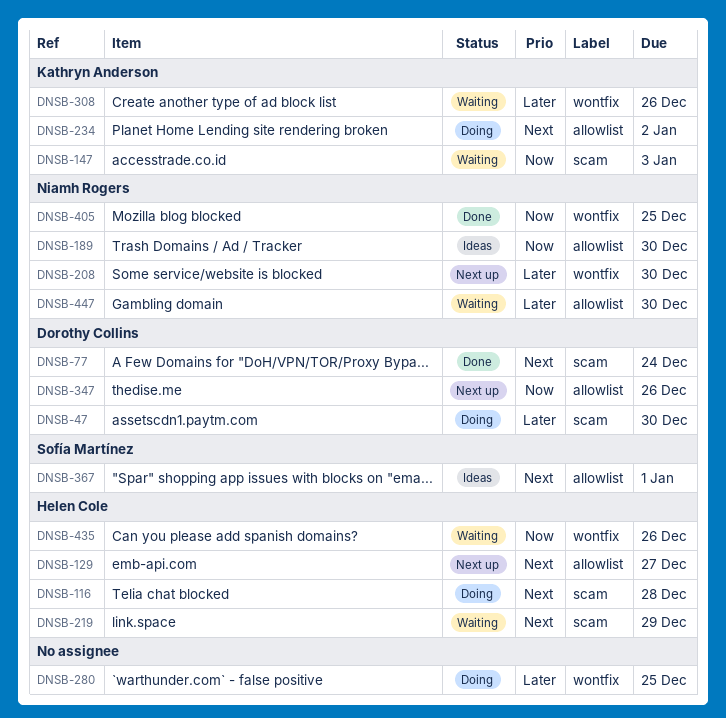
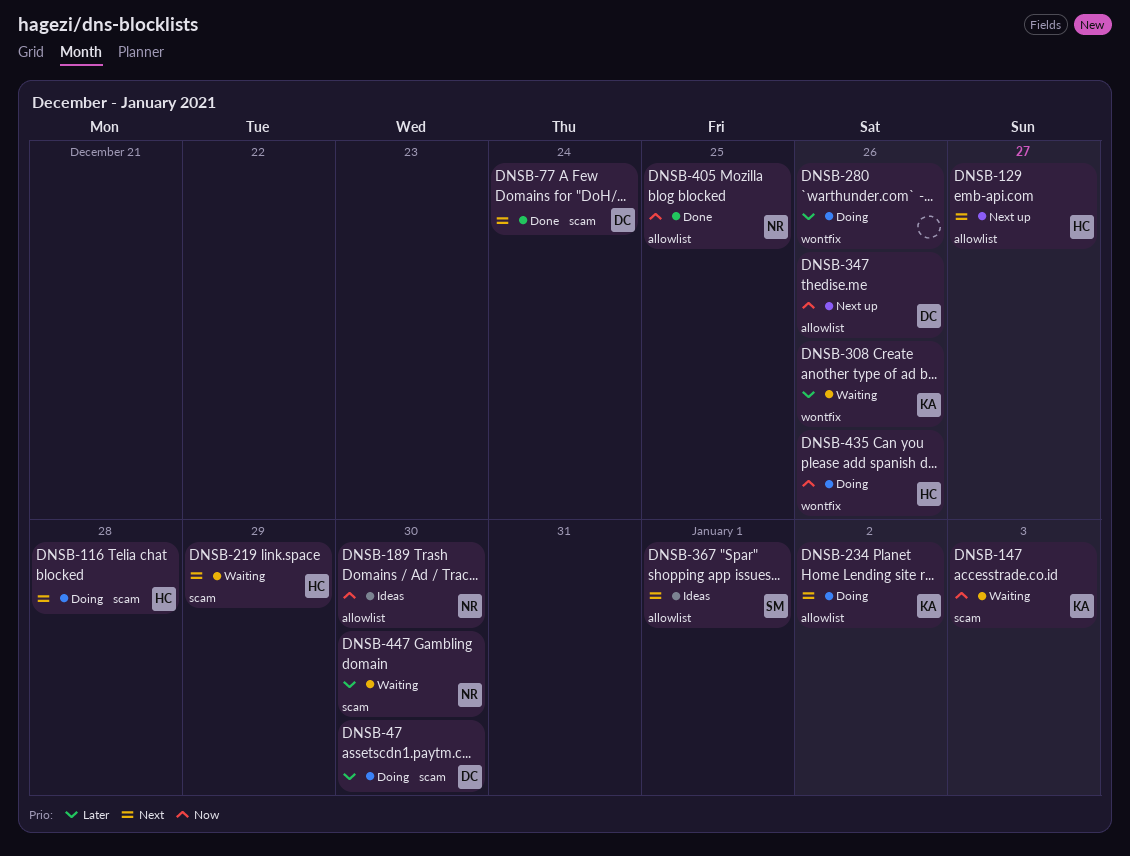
DNSB-208: present -> none
DNSB-280, due: Dec 25 -> Dec 26
DNSB-405, label: wontfix -> allowlist
DNSB-435, status: Waiting -> Doing
DNSB-447, label: allowlist -> scam

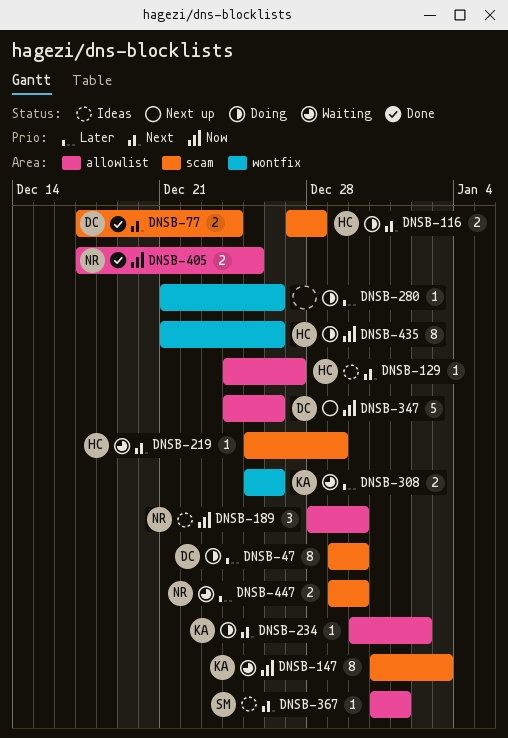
DNSB-129, status: Next up -> Ideas

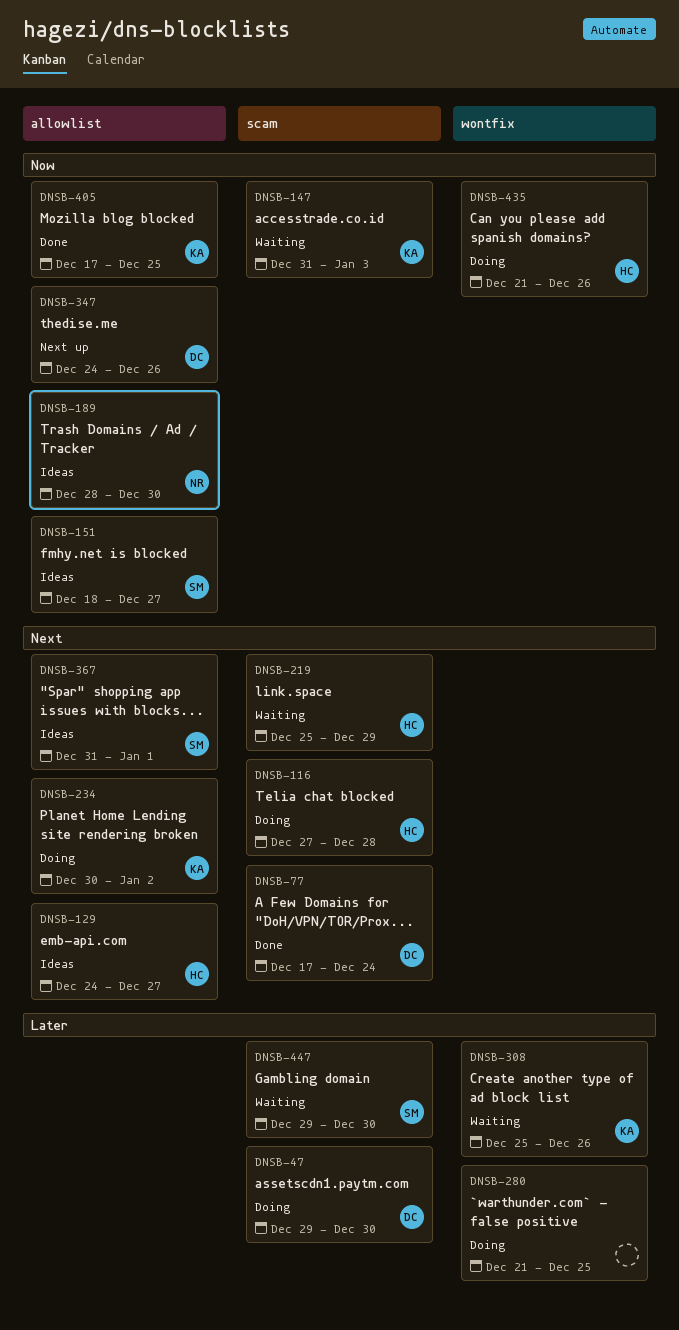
DNSB-151: none -> present
DNSB-280, due: Dec 26 -> Dec 25
DNSB-405, owner: NR -> KA
DNSB-447, owner: NR -> SM

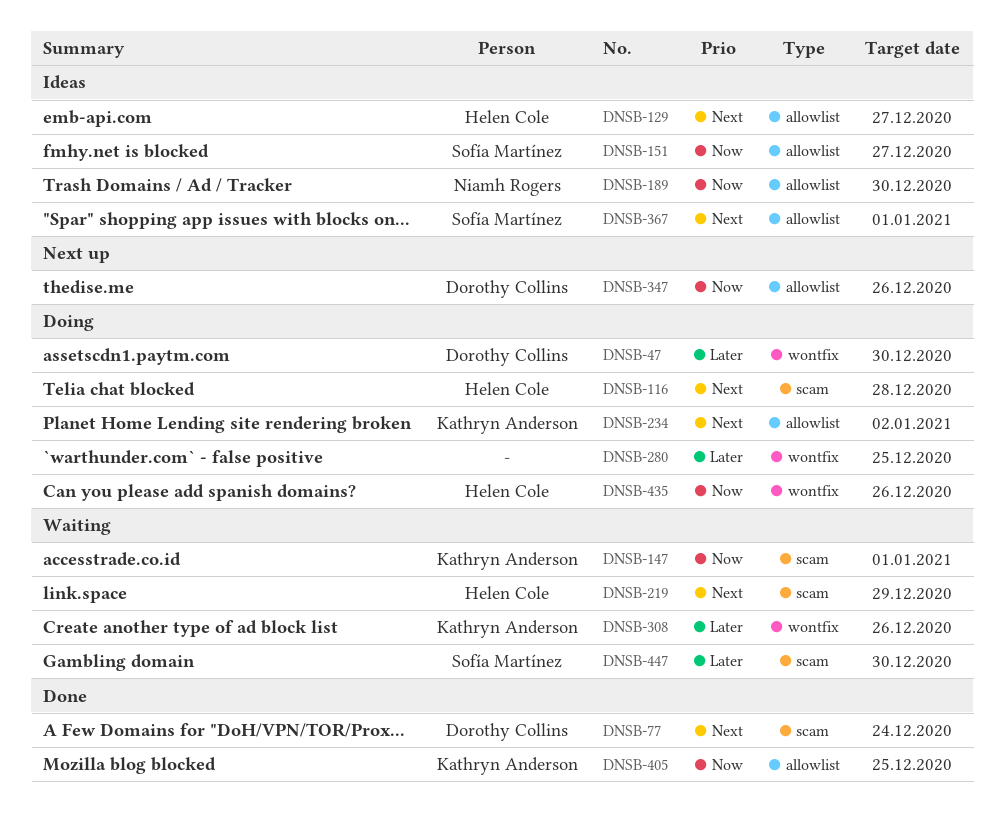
DNSB-47, label: scam -> wontfix
DNSB-147, due: Jan 3 -> Jan 1

